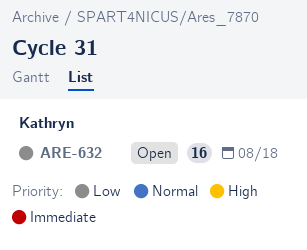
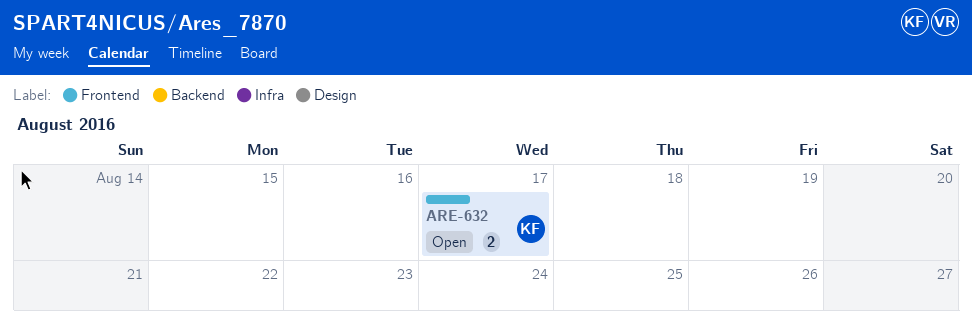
ARE-632, estimate: 16 -> 2
ARE-632, due: Aug 18 -> Aug 17

